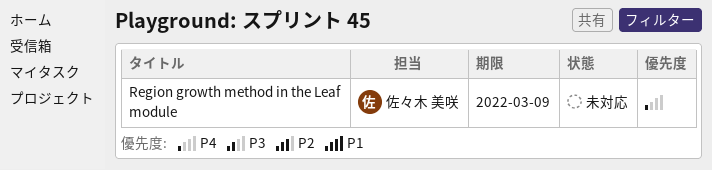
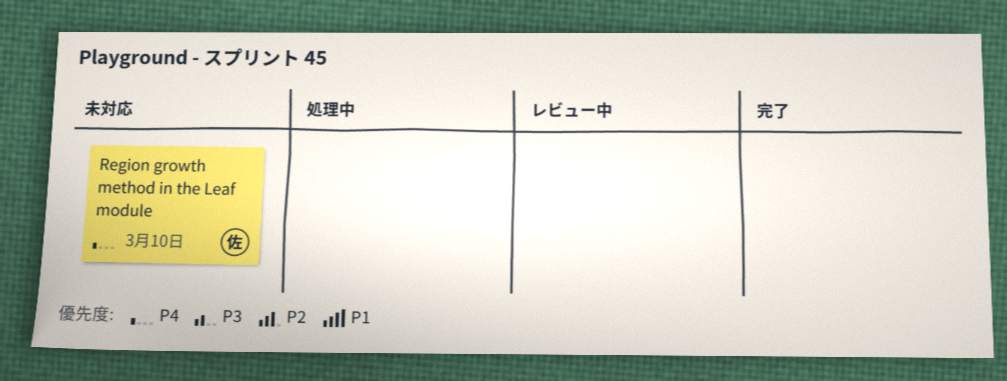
Region growth method in the Leaf module, due: Mar 9 -> Mar 10

